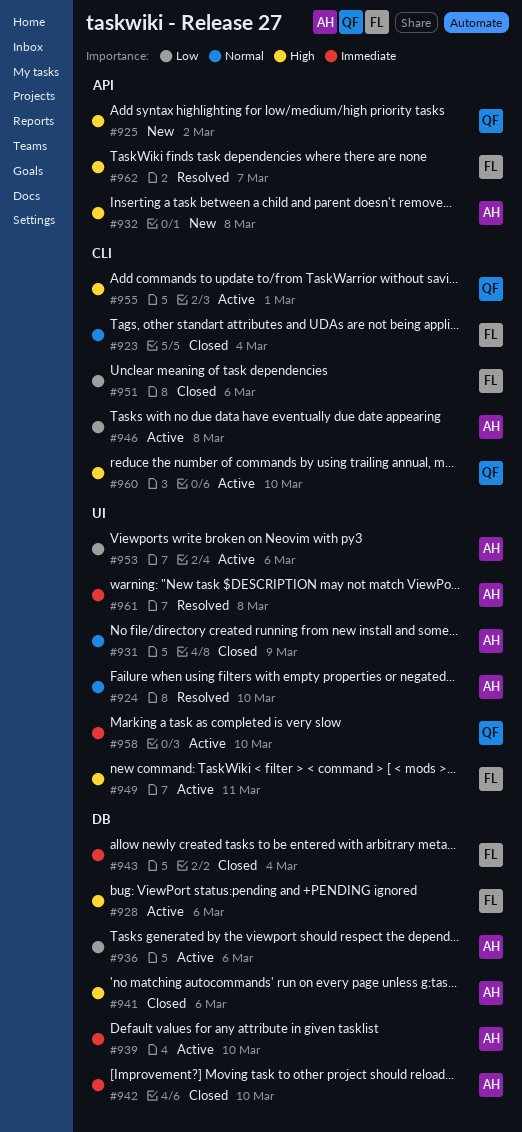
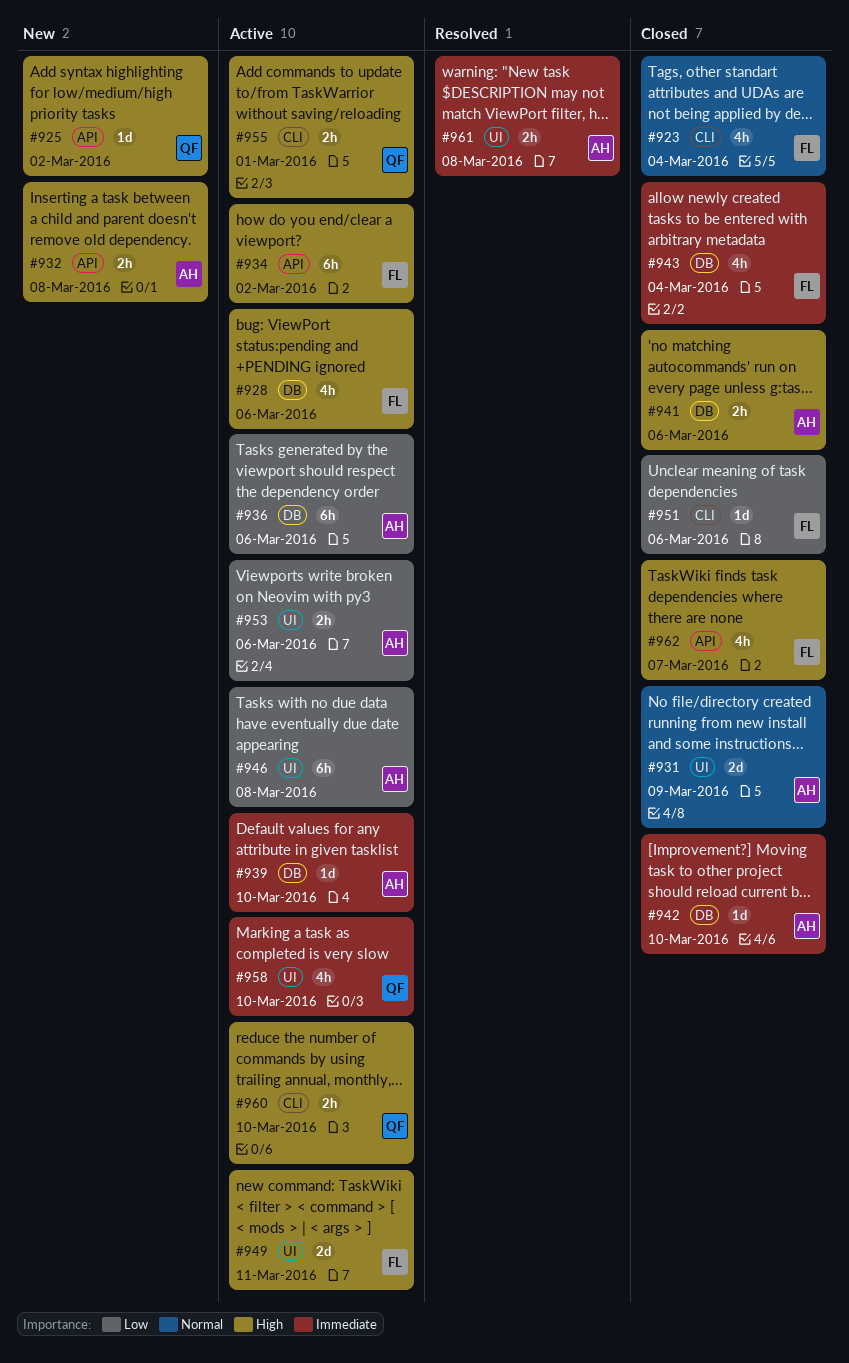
#924: present -> none
#934: none -> present
#946, label: CLI -> UI
#962, status: Resolved -> Closed

